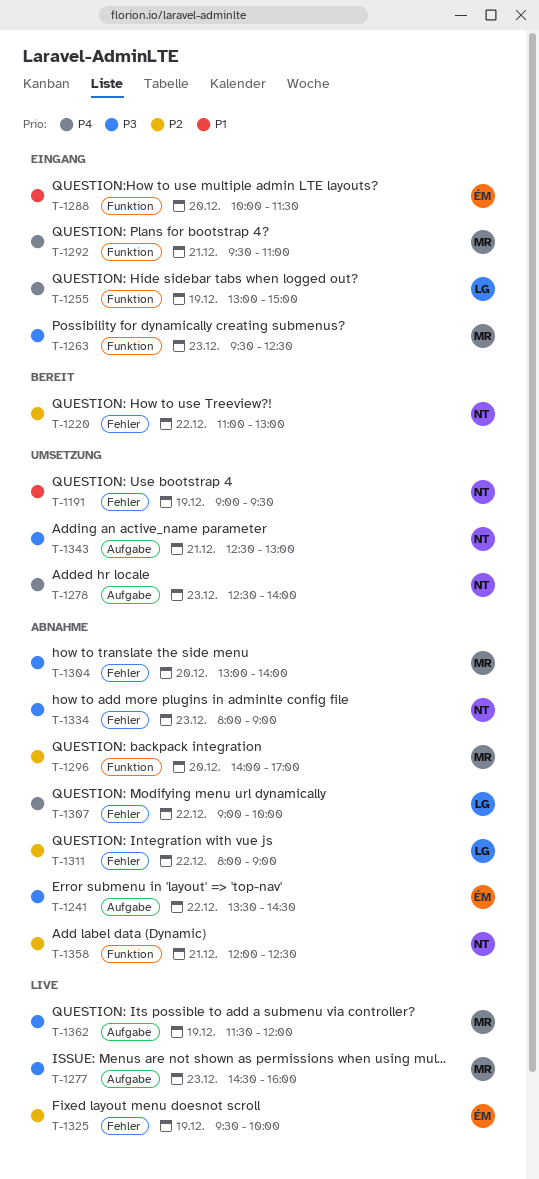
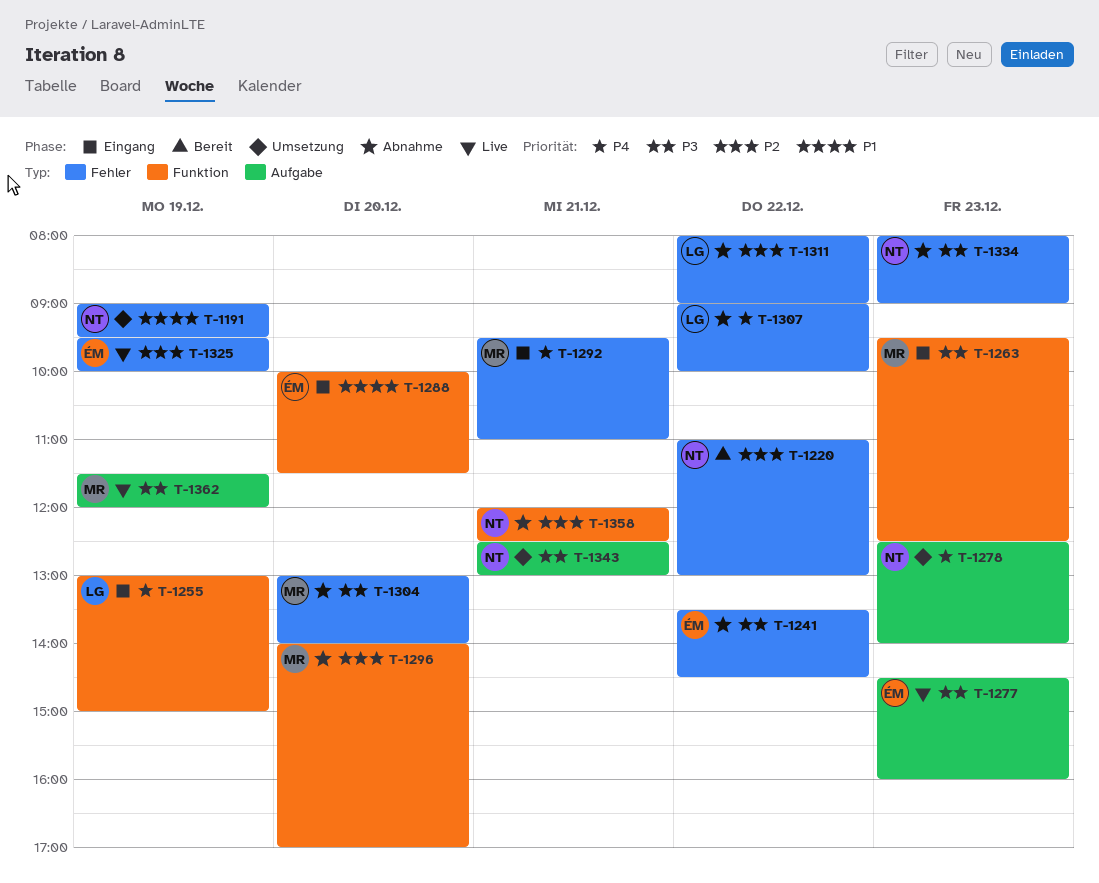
T-1241, label: Aufgabe -> Fehler
T-1277, owner: MR -> ÉM
T-1292, label: Funktion -> Fehler

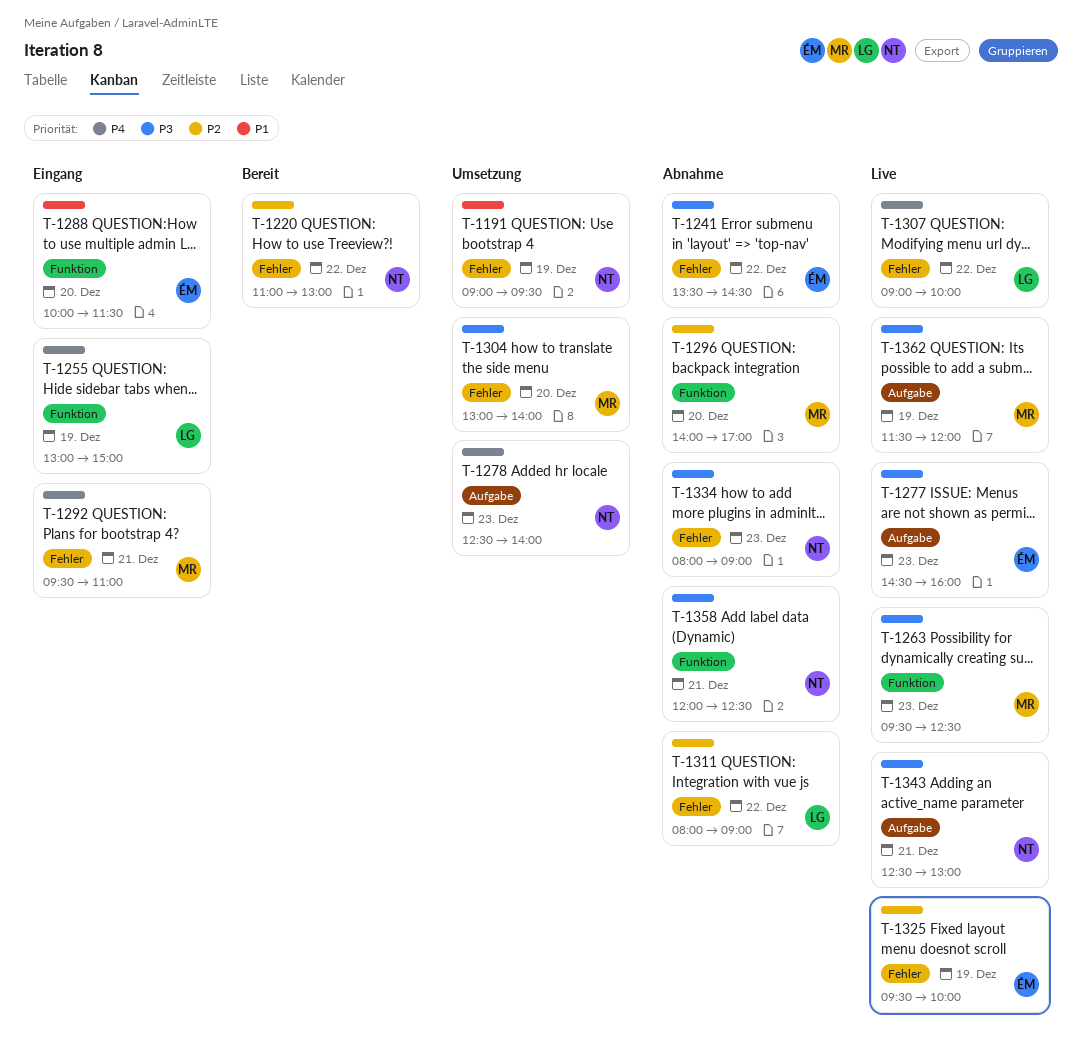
T-1263, status: Eingang -> Live
T-1304, status: Abnahme -> Umsetzung
T-1307, status: Abnahme -> Live
T-1343, status: Umsetzung -> Live
T-1358, priority: P2 -> P3

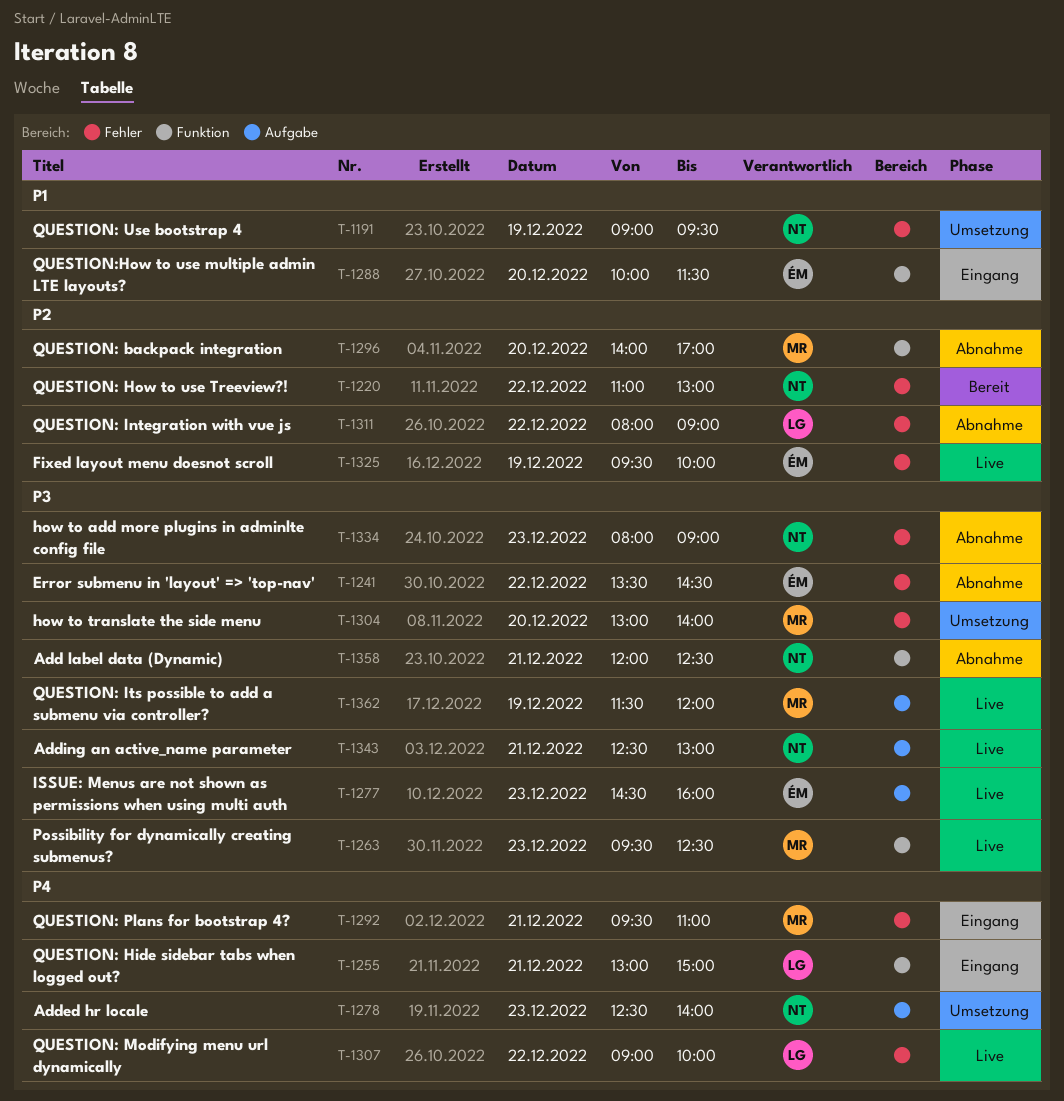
T-1255, day: Dec 19 -> Dec 21

